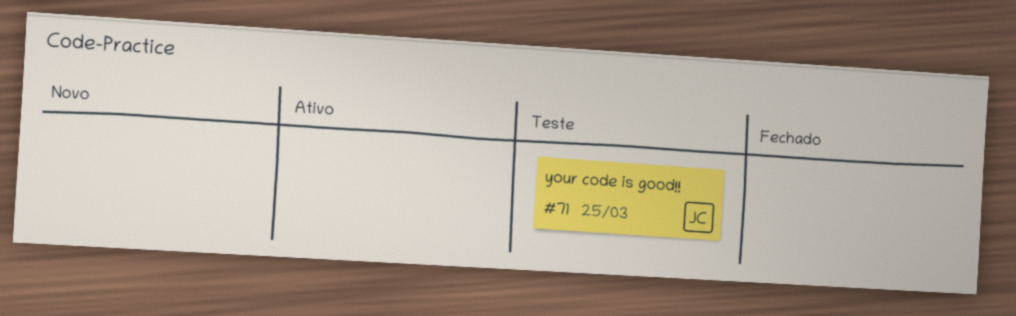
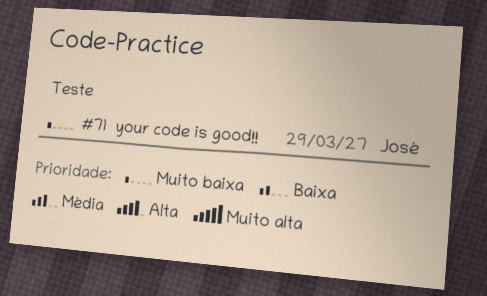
#71, due: Mar 25 -> Mar 29

